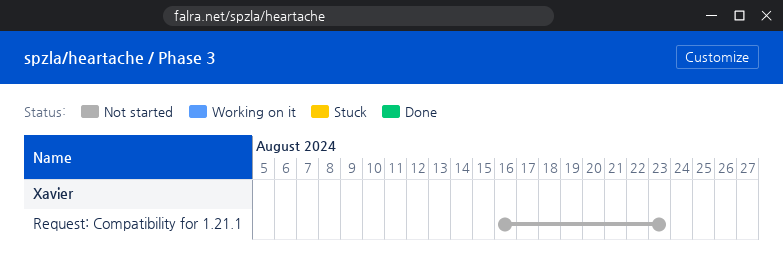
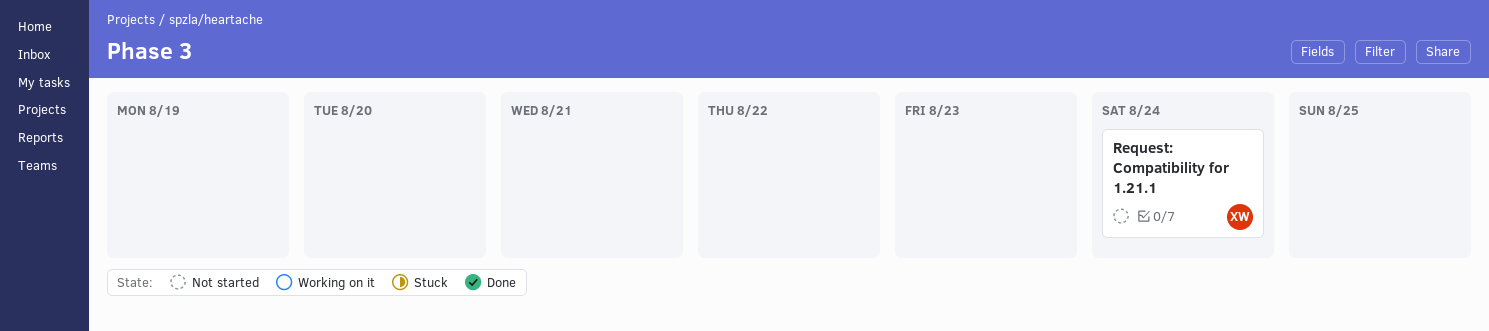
Request: Compatibility for 1.21.1, due: Aug 23 -> Aug 24

